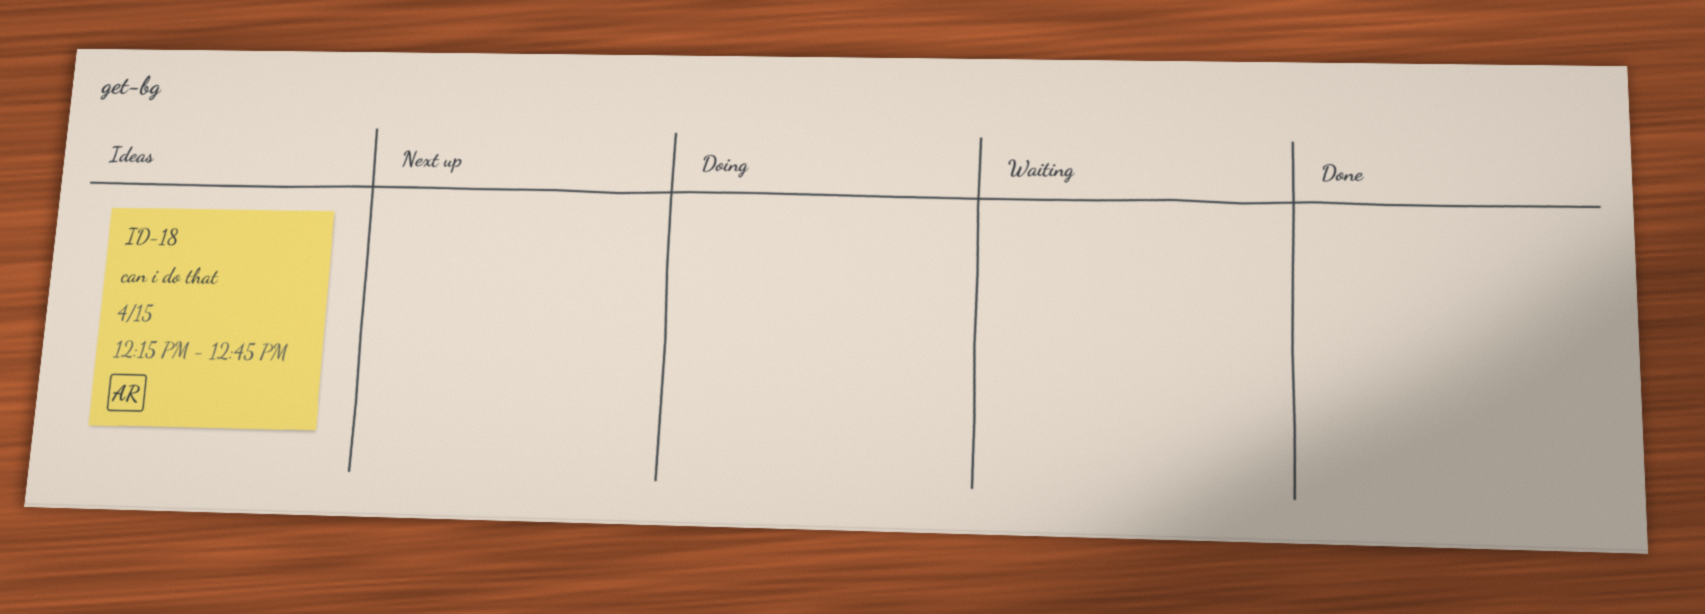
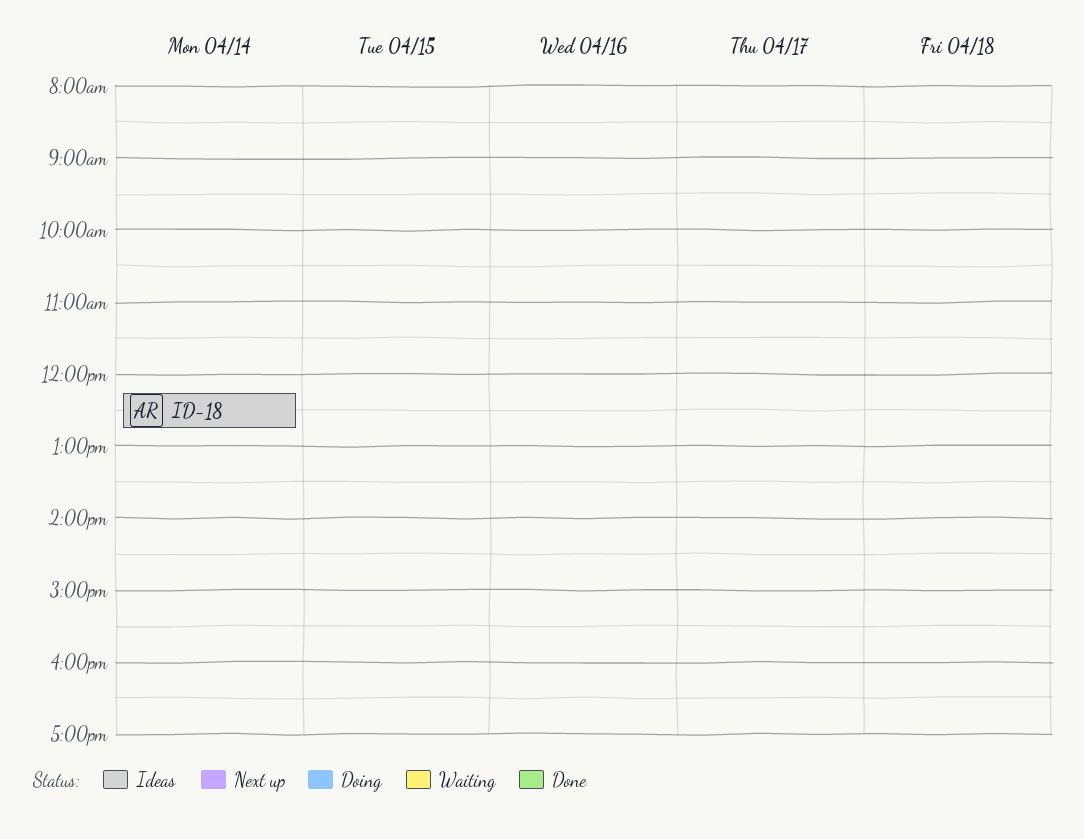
ID-18, day: Apr 15 -> Apr 14

